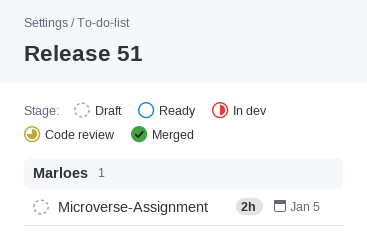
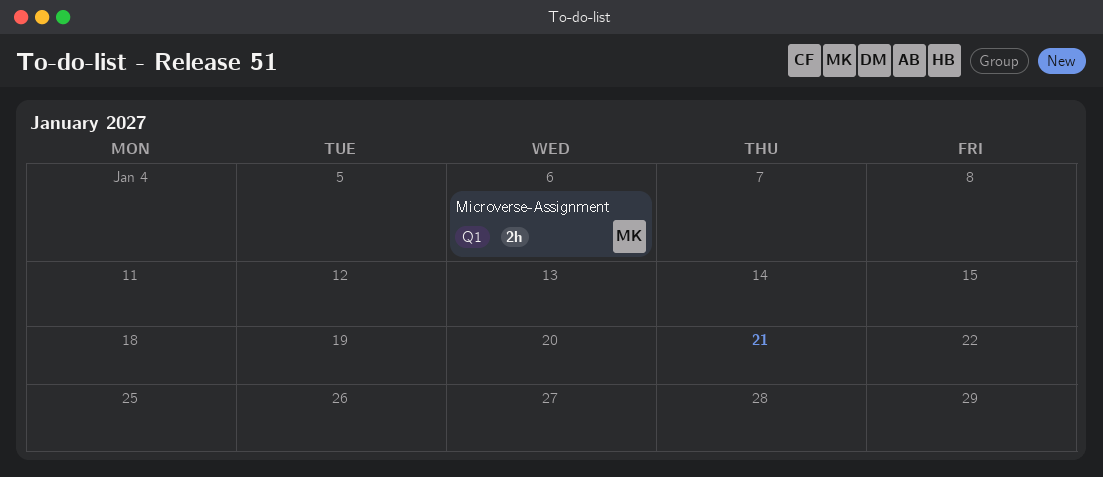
Microverse-Assignment, due: Jan 5 -> Jan 6

